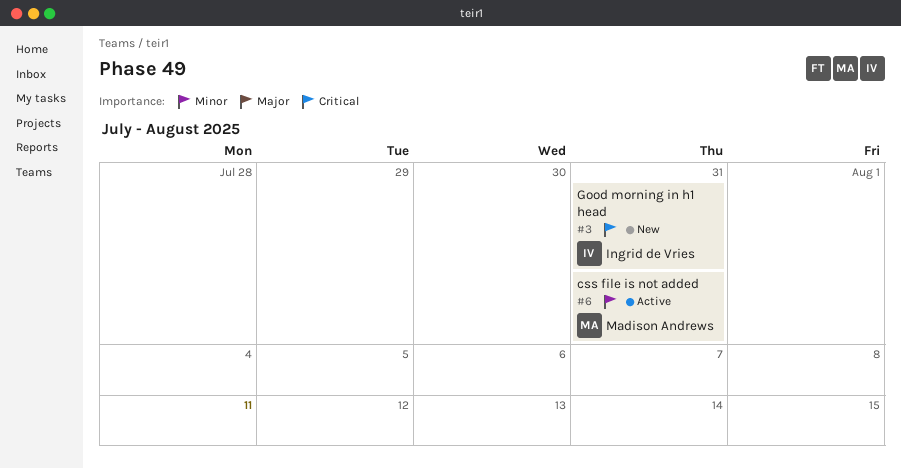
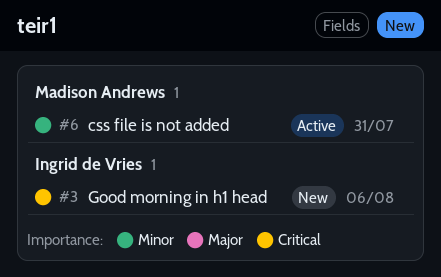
#3, due: Jul 31 -> Aug 6

